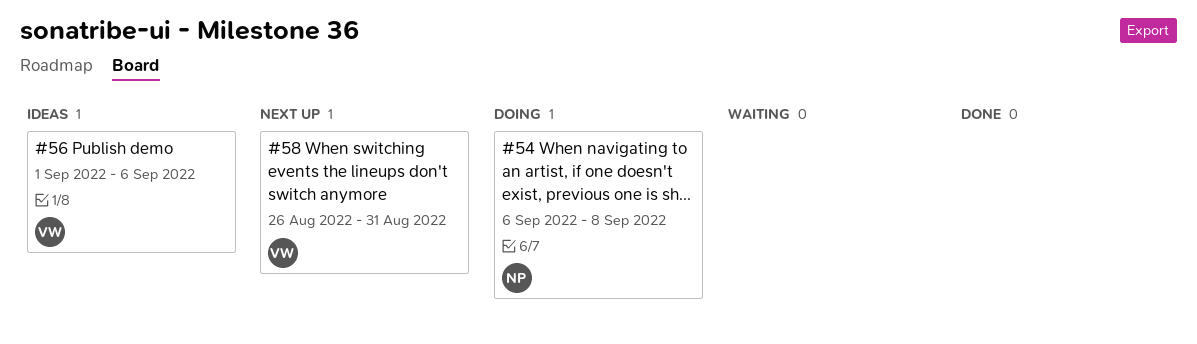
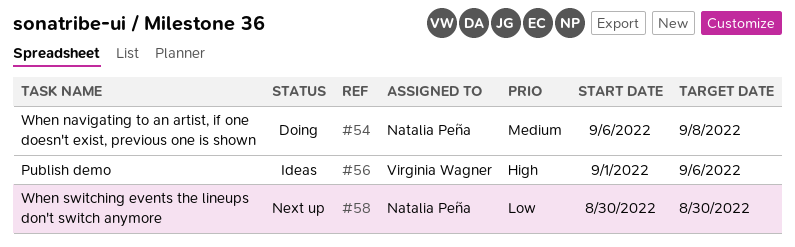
#58, owner: Virginia Wagner -> Natalia Peña
#58, start: Aug 26 -> Aug 30
#58, due: Aug 31 -> Aug 30

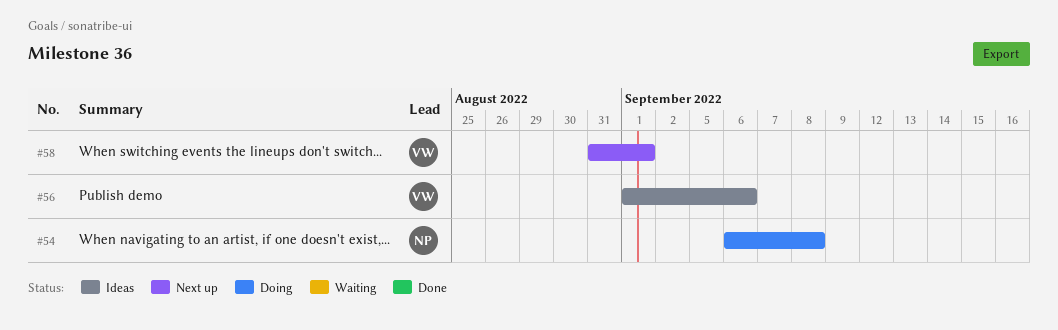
#58, owner: Natalia Peña -> Virginia Wagner
#58, start: Aug 30 -> Aug 31
#58, due: Aug 30 -> Sep 1

